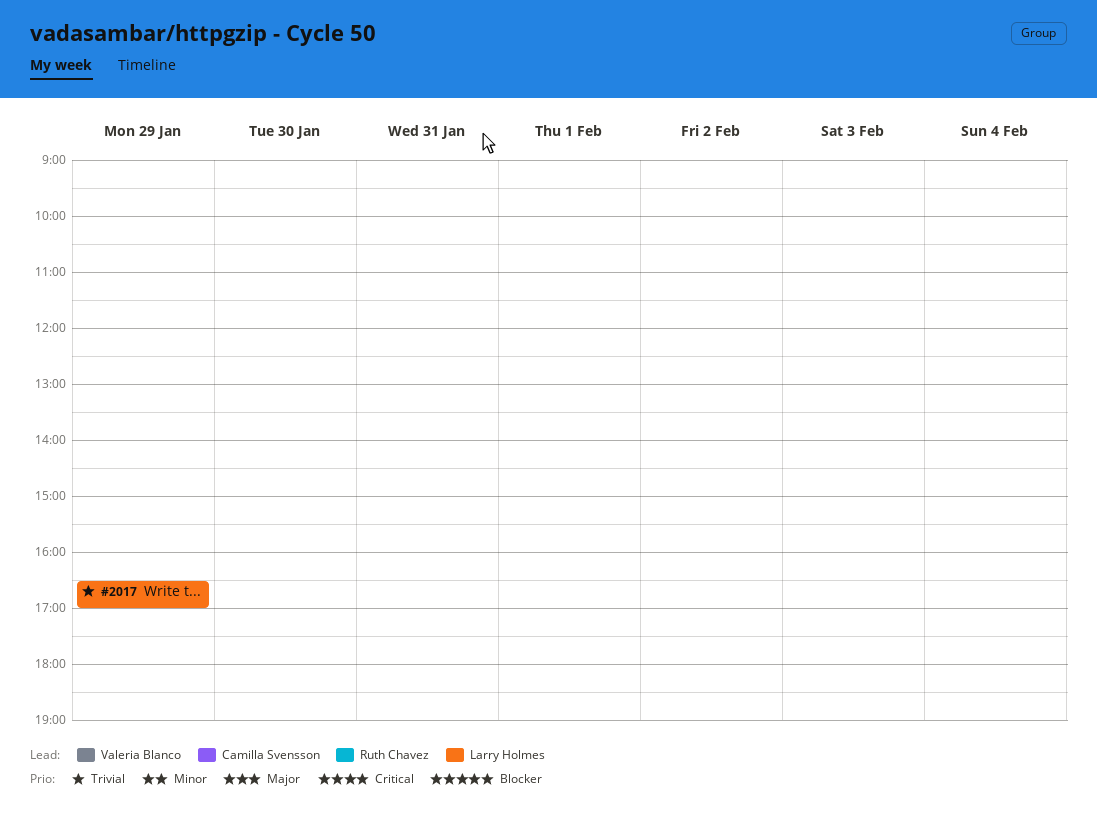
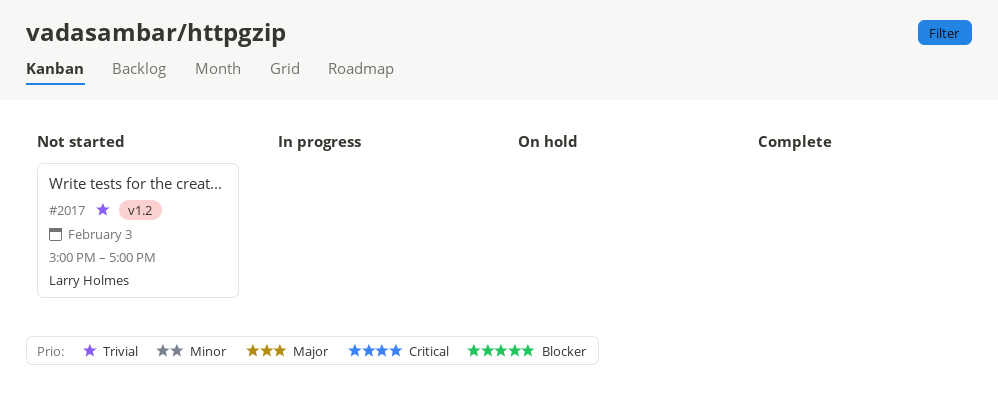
#2017, day: Jan 29 -> Feb 3
#2017, begins: 16:30 -> 15:00

